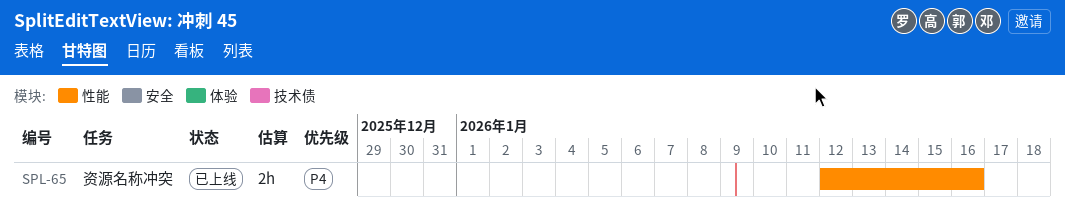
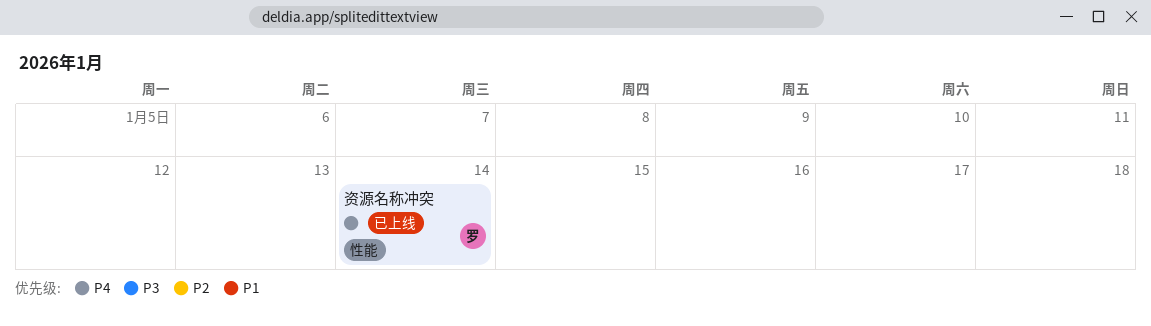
资源名称冲突, due: Jan 16 -> Jan 14

